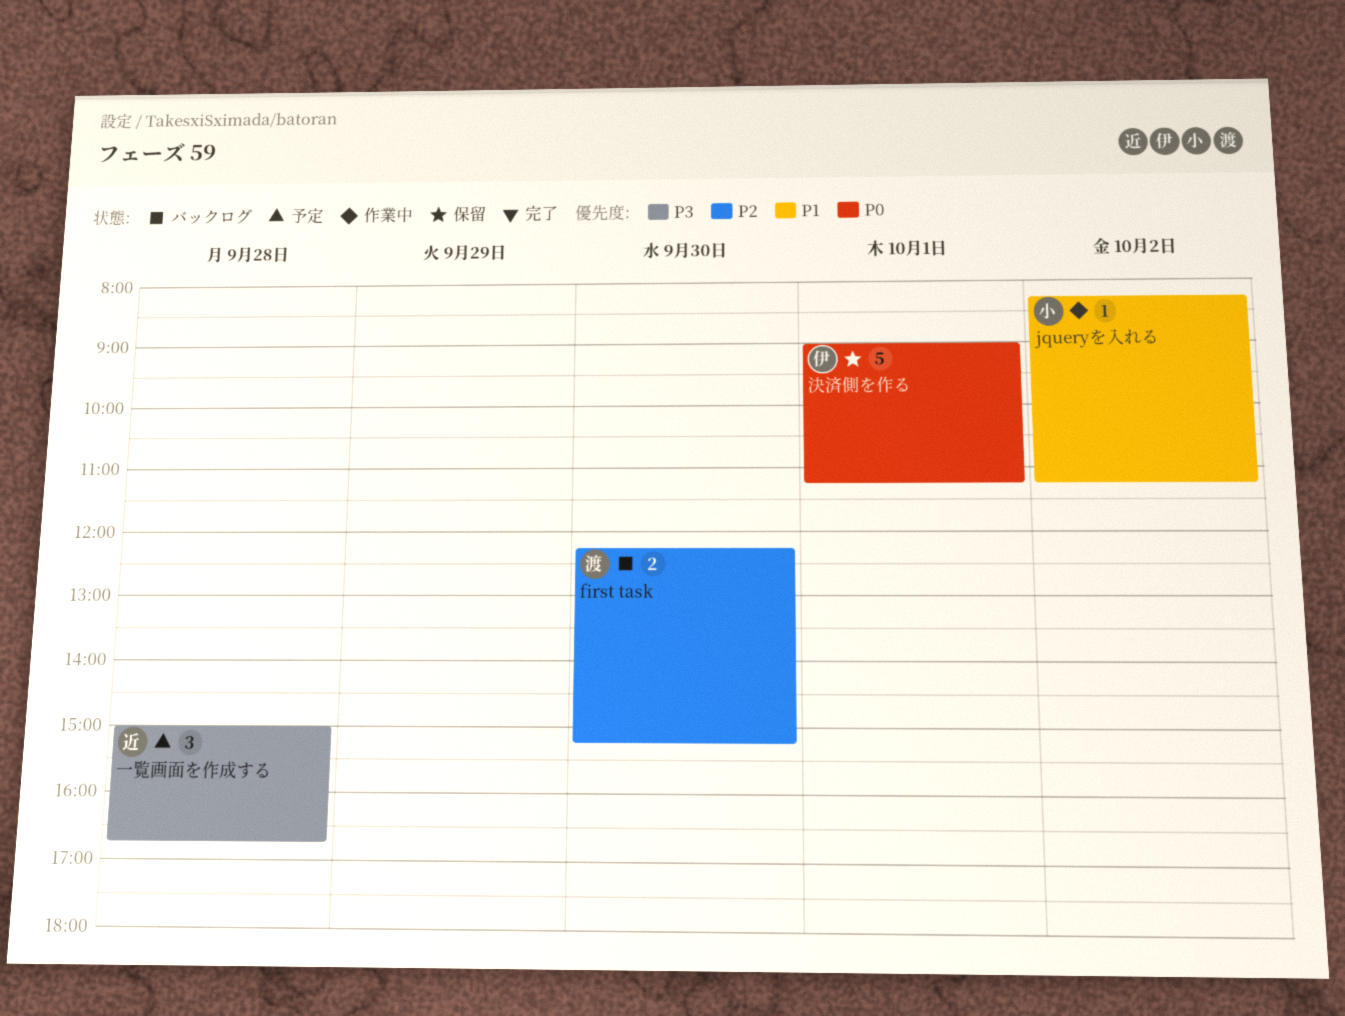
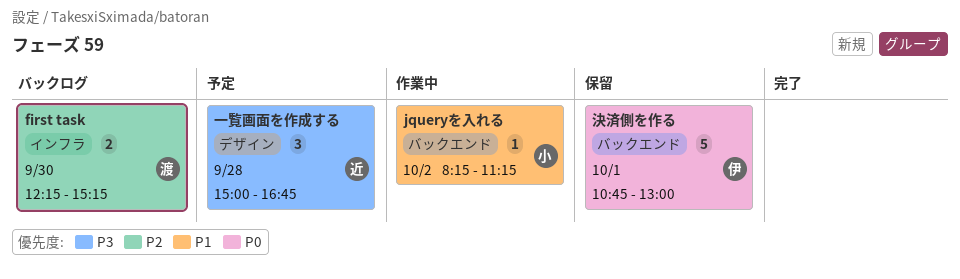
決済側を作る, begins: 09:00 -> 10:45
決済側を作る, ends: 11:15 -> 13:00

